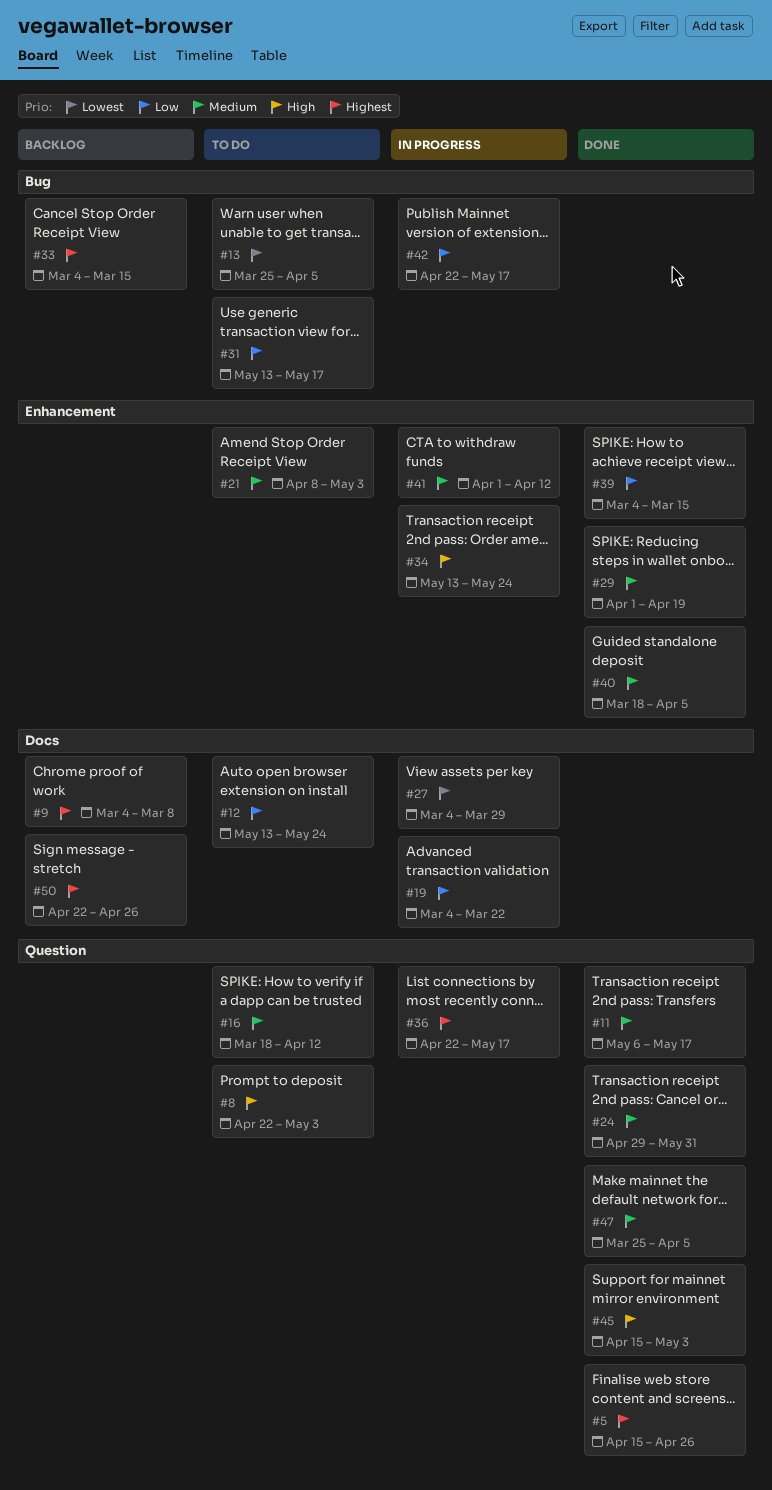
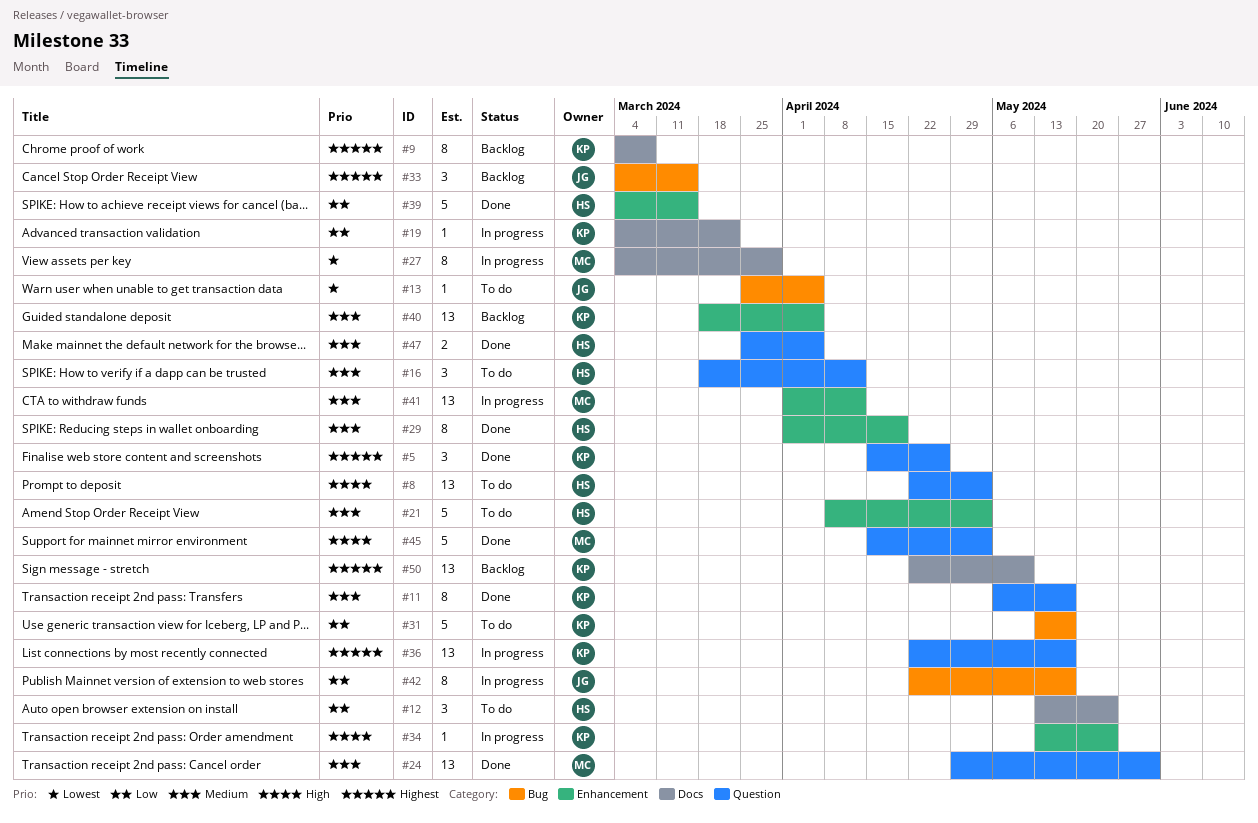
#40, status: Done -> Backlog
#50, due: Apr 26 -> May 10

